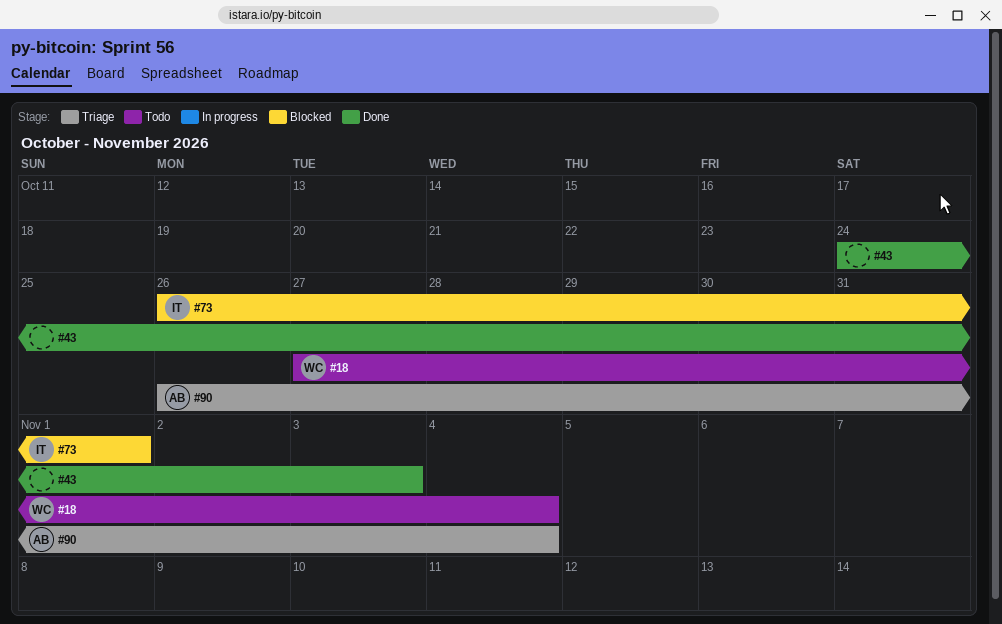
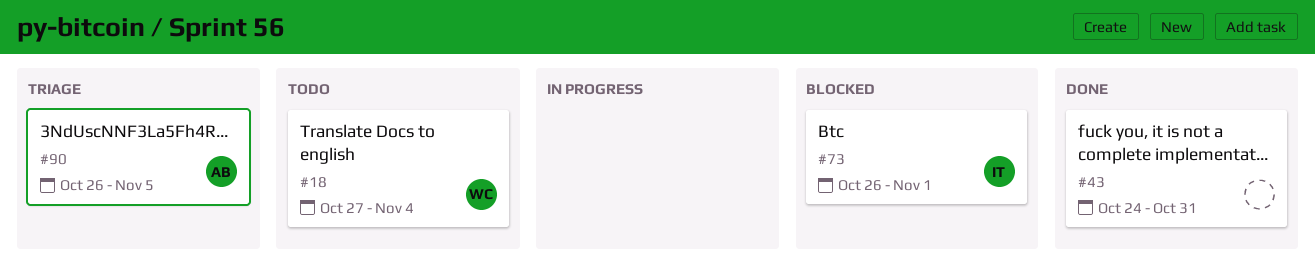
#43, due: Nov 3 -> Oct 31
#90, due: Nov 4 -> Nov 5

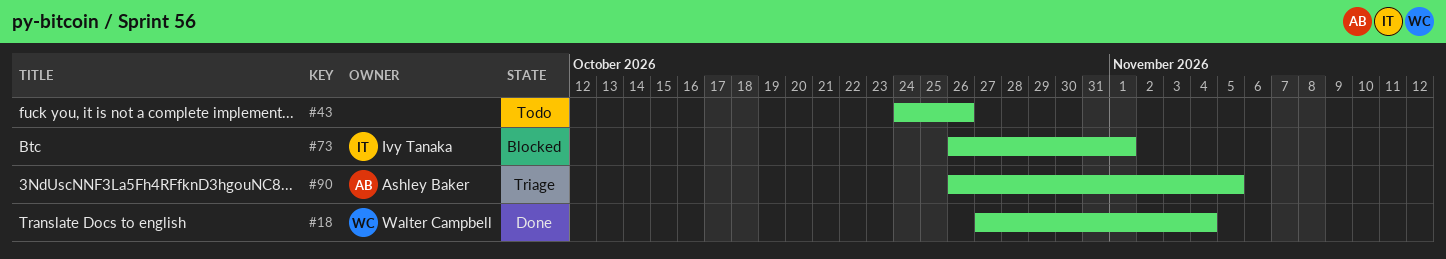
#18, status: Todo -> Done
#43, status: Done -> Todo
#43, due: Oct 31 -> Oct 26

